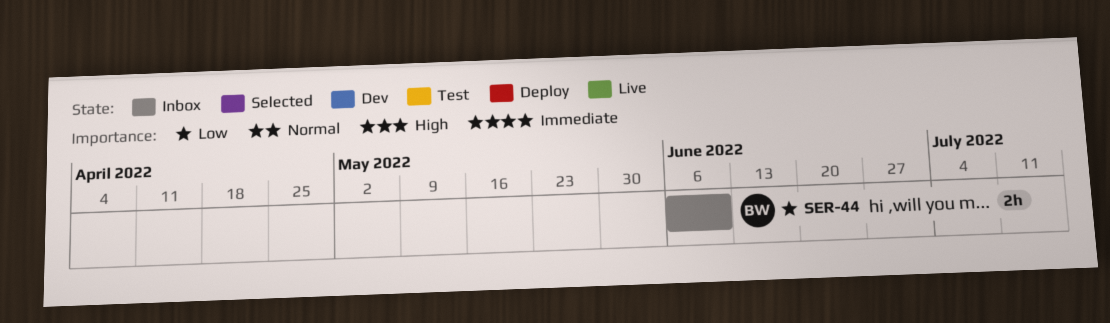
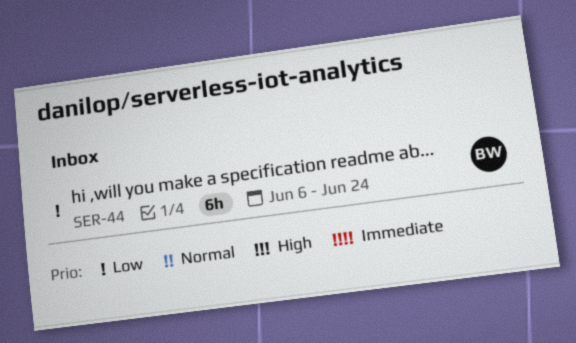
SER-44, estimate: 2h -> 6h
SER-44, due: Jun 10 -> Jun 24

